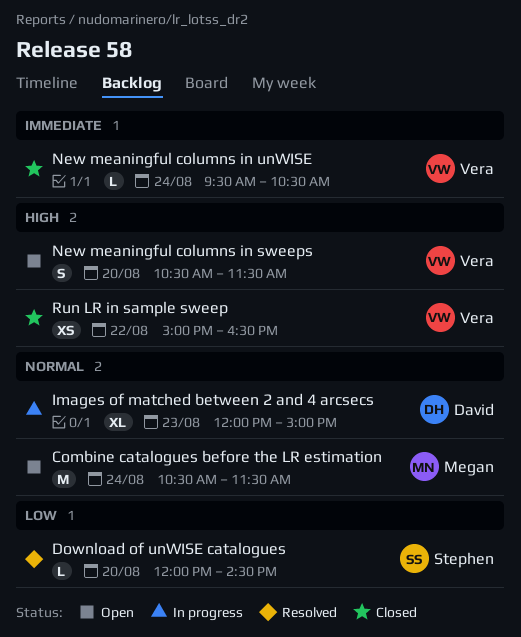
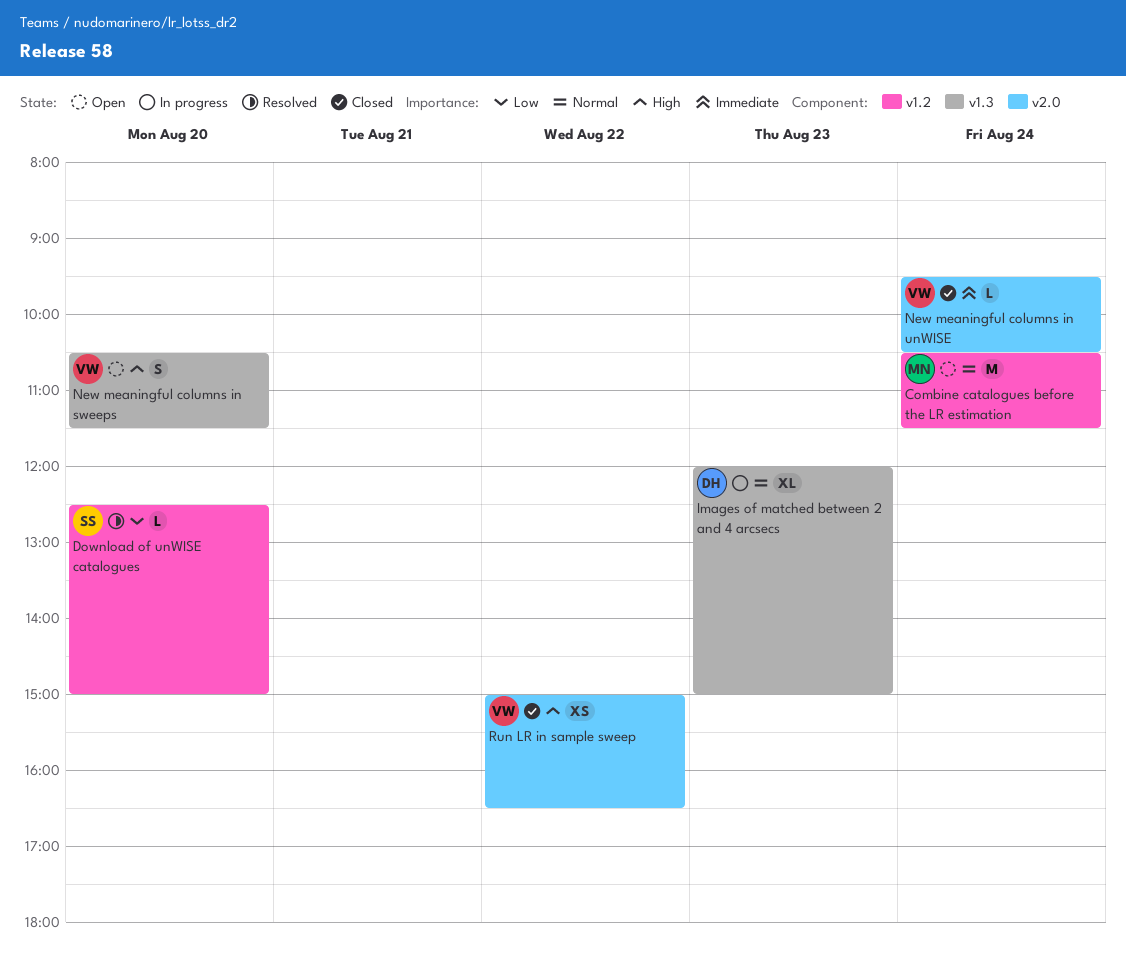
Download of unWISE catalogues, begins: 12:00 -> 12:30
Download of unWISE catalogues, ends: 14:30 -> 15:00

